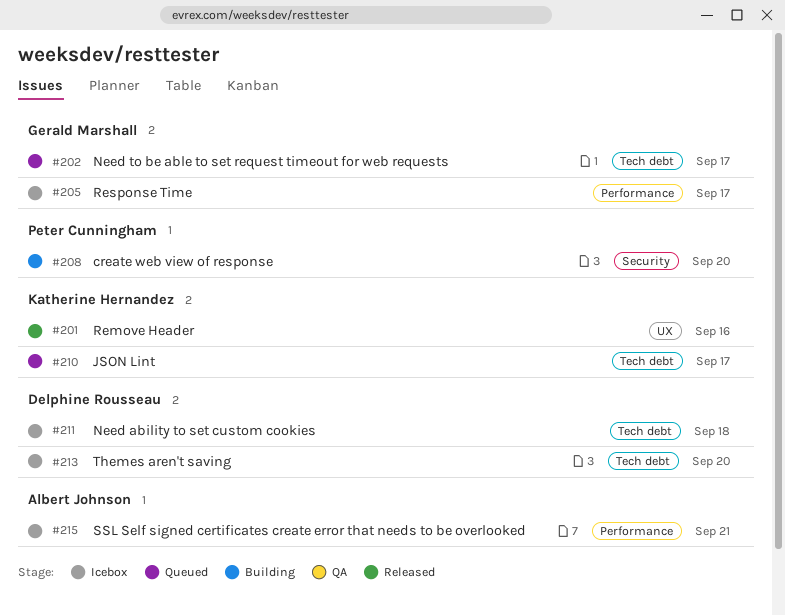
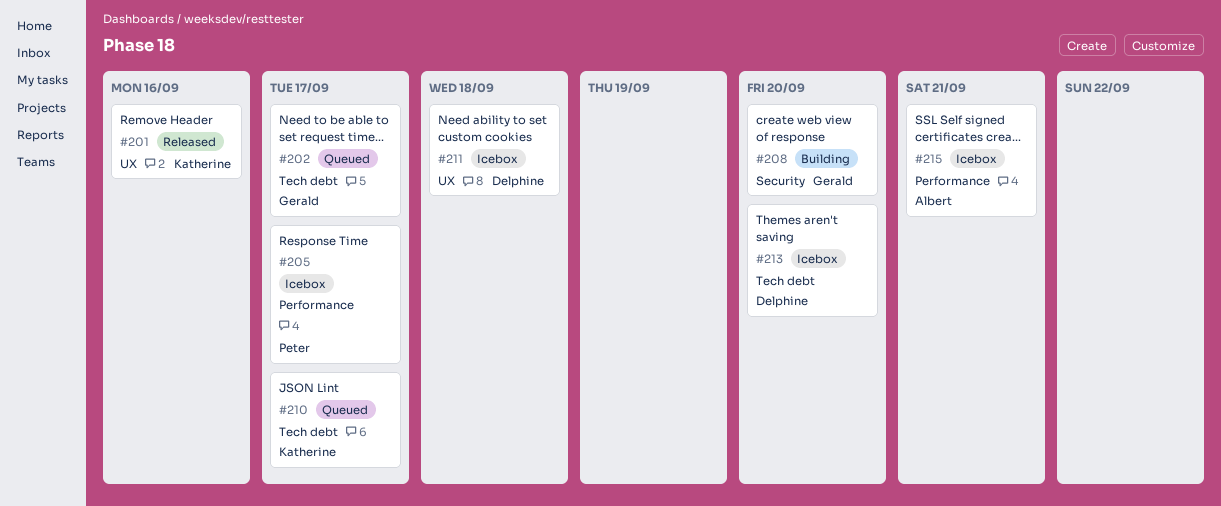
#205, owner: Gerald Marshall -> Peter Cunningham
#208, owner: Peter Cunningham -> Gerald Marshall
#211, label: Tech debt -> UX

